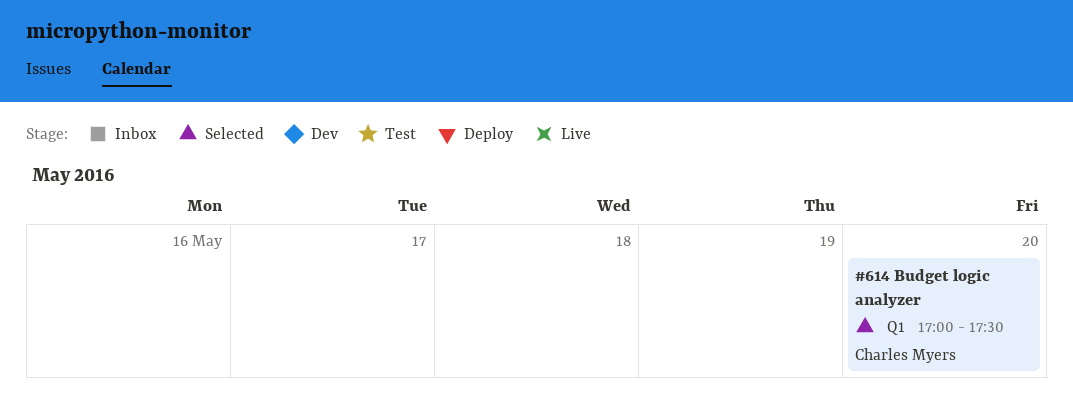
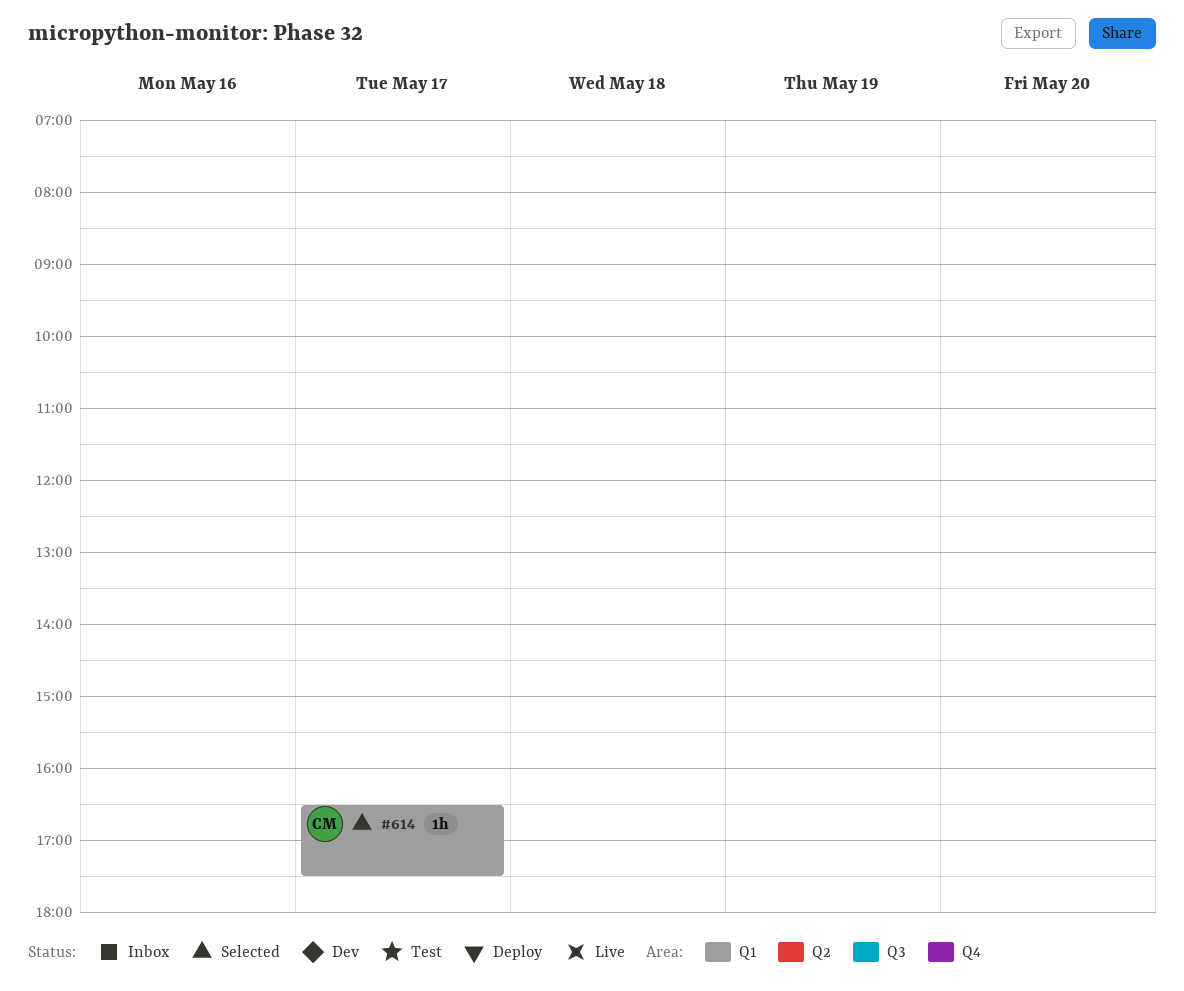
#614, day: May 20 -> May 17
#614, begins: 17:00 -> 16:30

